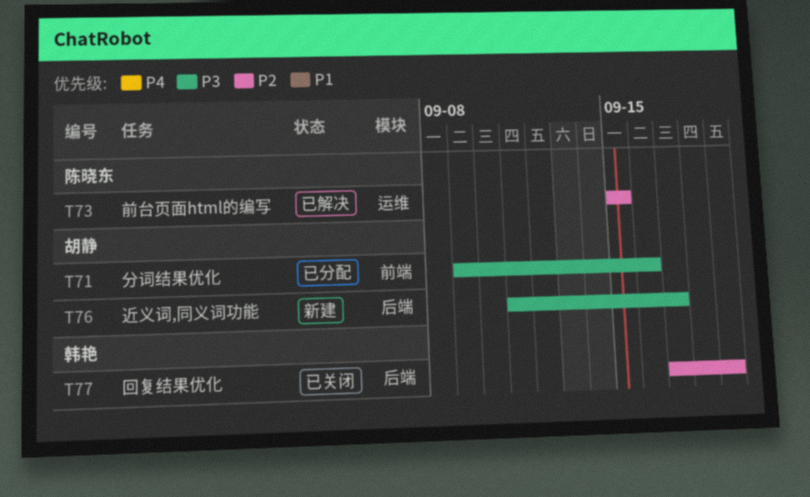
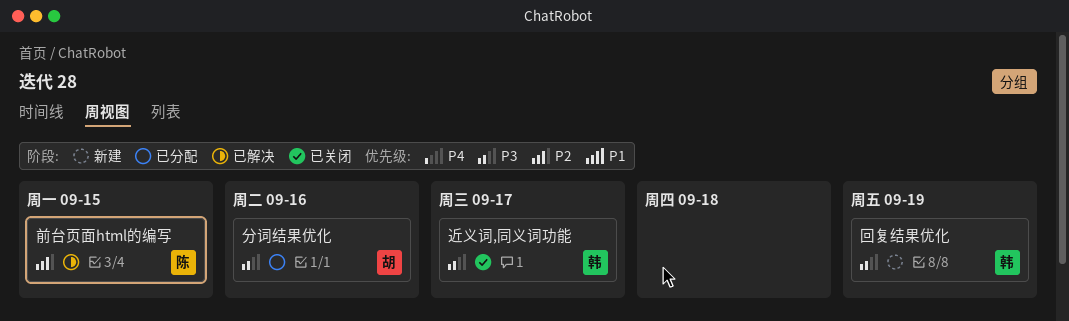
回复结果优化, status: 已关闭 -> 新建
回复结果优化, priority: P2 -> P3
近义词,同义词功能, status: 新建 -> 已关闭
近义词,同义词功能, owner: 胡静 -> 韩艳

